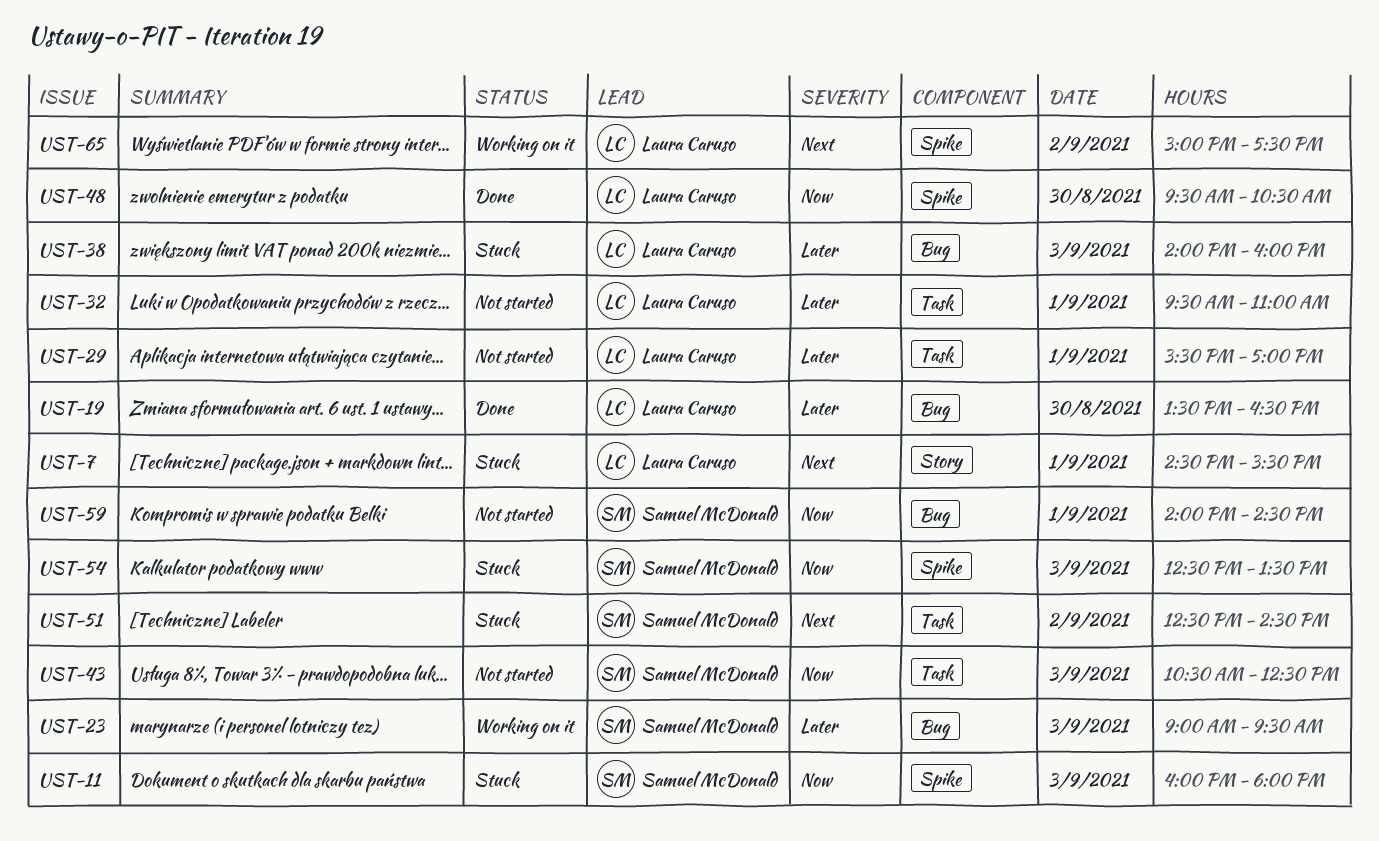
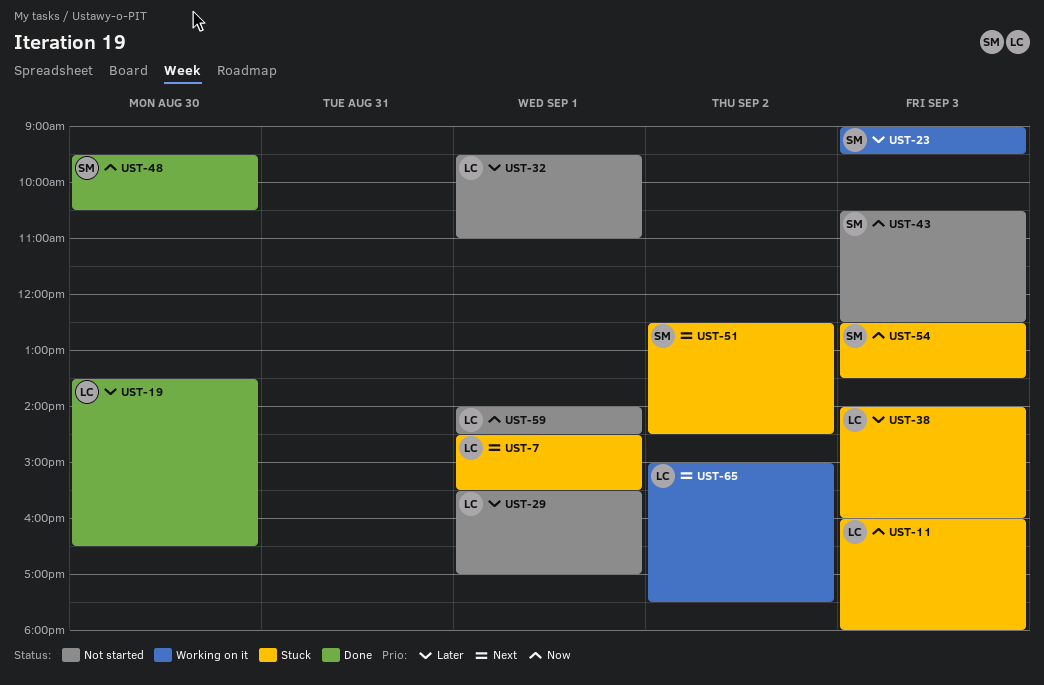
UST-11, owner: Samuel McDonald -> Laura Caruso
UST-48, owner: Laura Caruso -> Samuel McDonald
UST-59, owner: Samuel McDonald -> Laura Caruso

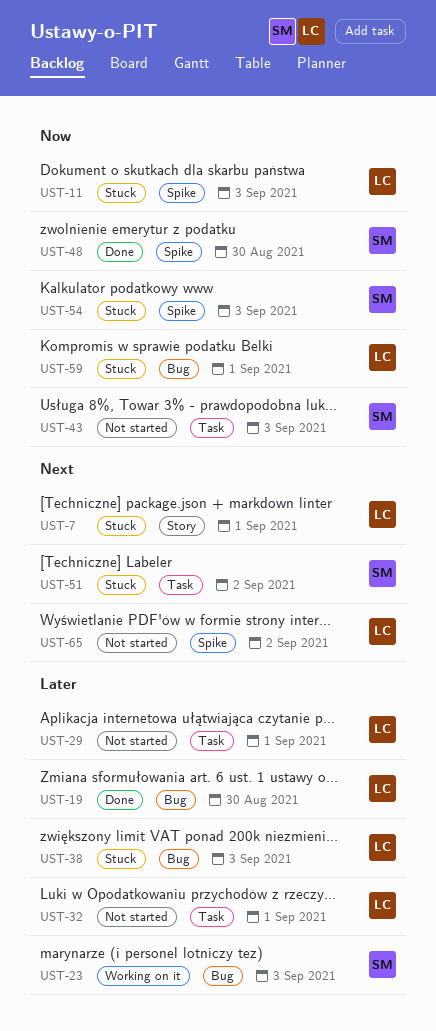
UST-59, status: Not started -> Stuck
UST-65, status: Working on it -> Not started

